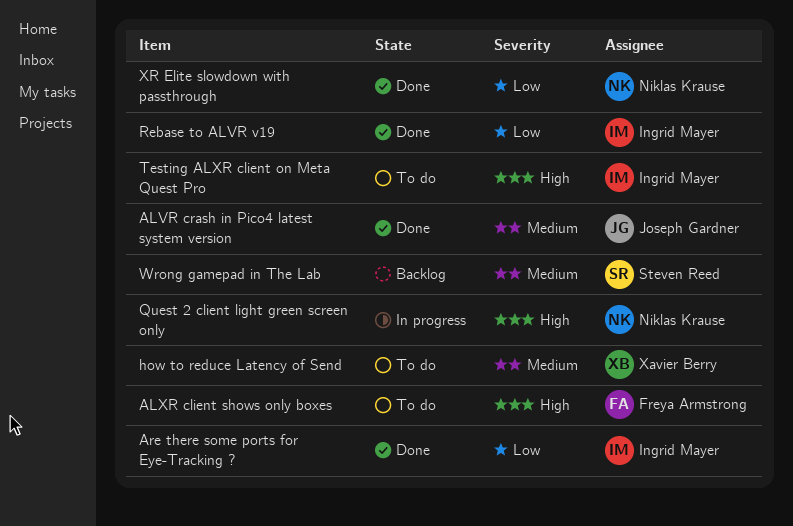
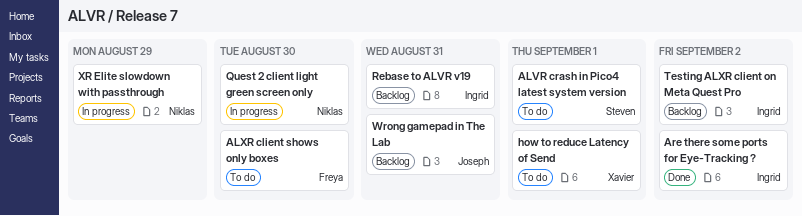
ALVR crash in Pico4 latest system version, status: Done -> To do
ALVR crash in Pico4 latest system version, owner: Joseph Gardner -> Steven Reed
Rebase to ALVR v19, status: Done -> Backlog
Testing ALXR client on Meta Quest Pro, status: To do -> Backlog
Wrong gamepad in The Lab, owner: Steven Reed -> Joseph Gardner
XR Elite slowdown with passthrough, status: Done -> In progress

